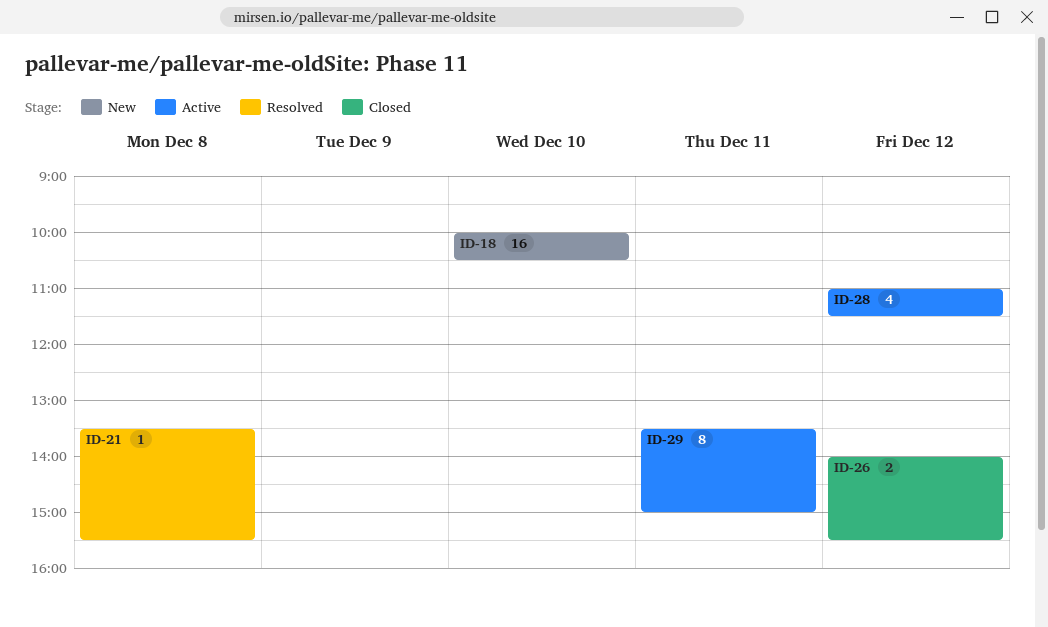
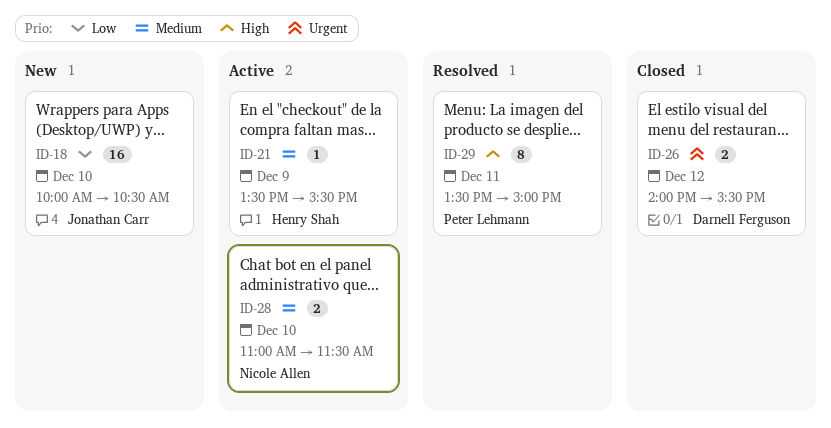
ID-21, status: Resolved -> Active
ID-21, day: Dec 8 -> Dec 9
ID-28, estimate: 4 -> 2
ID-28, day: Dec 12 -> Dec 10
ID-29, status: Active -> Resolved

